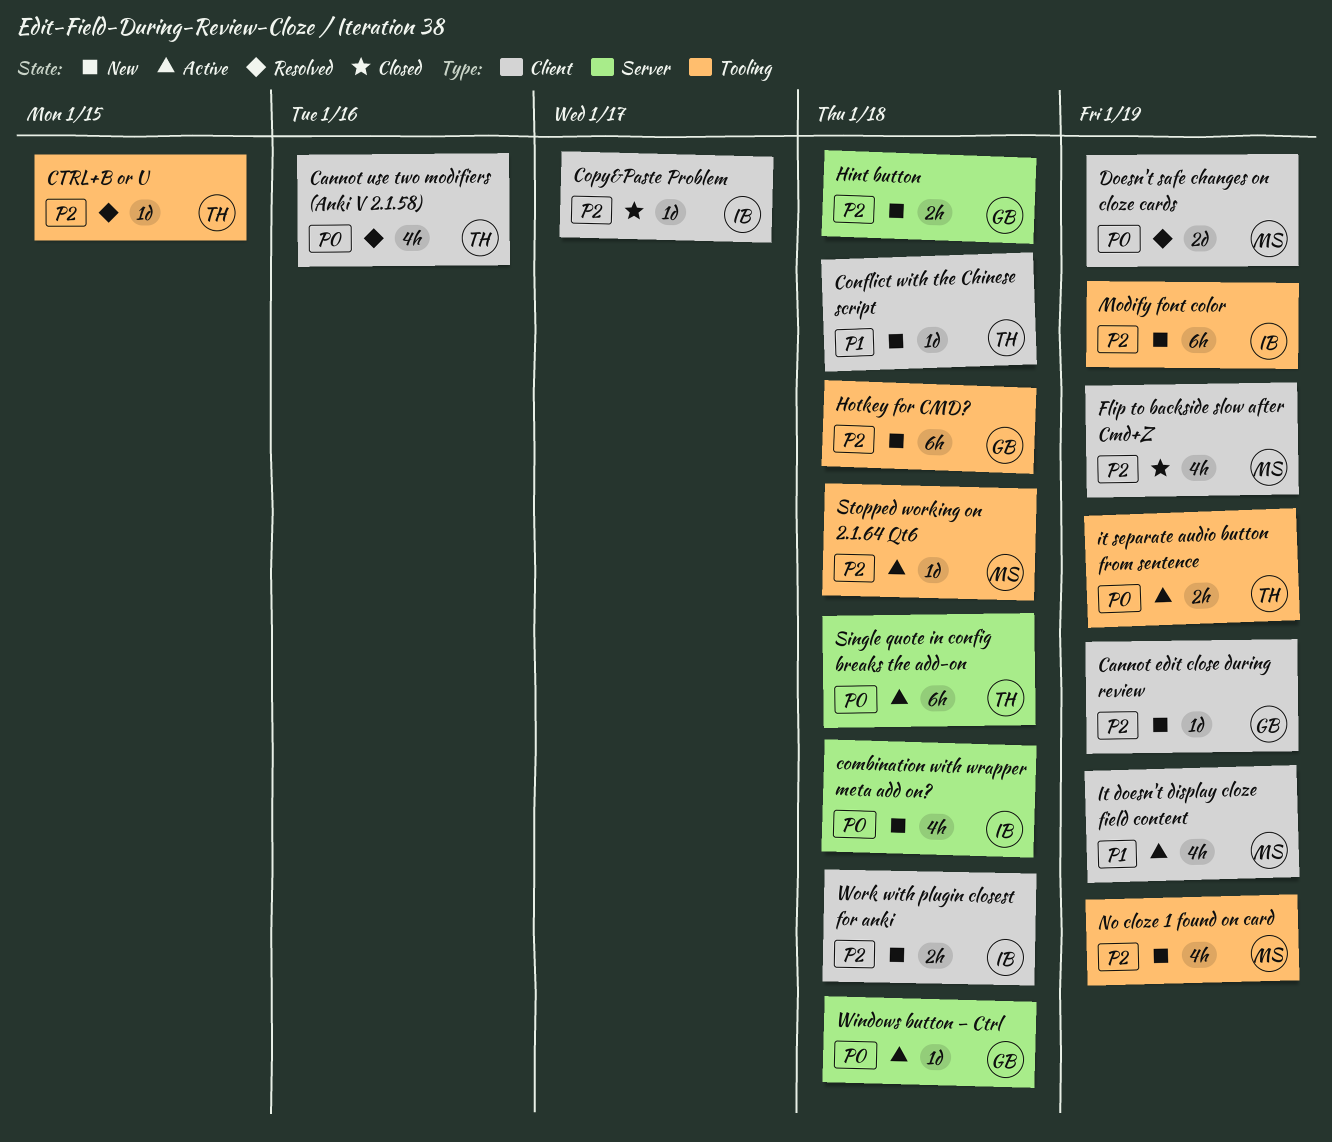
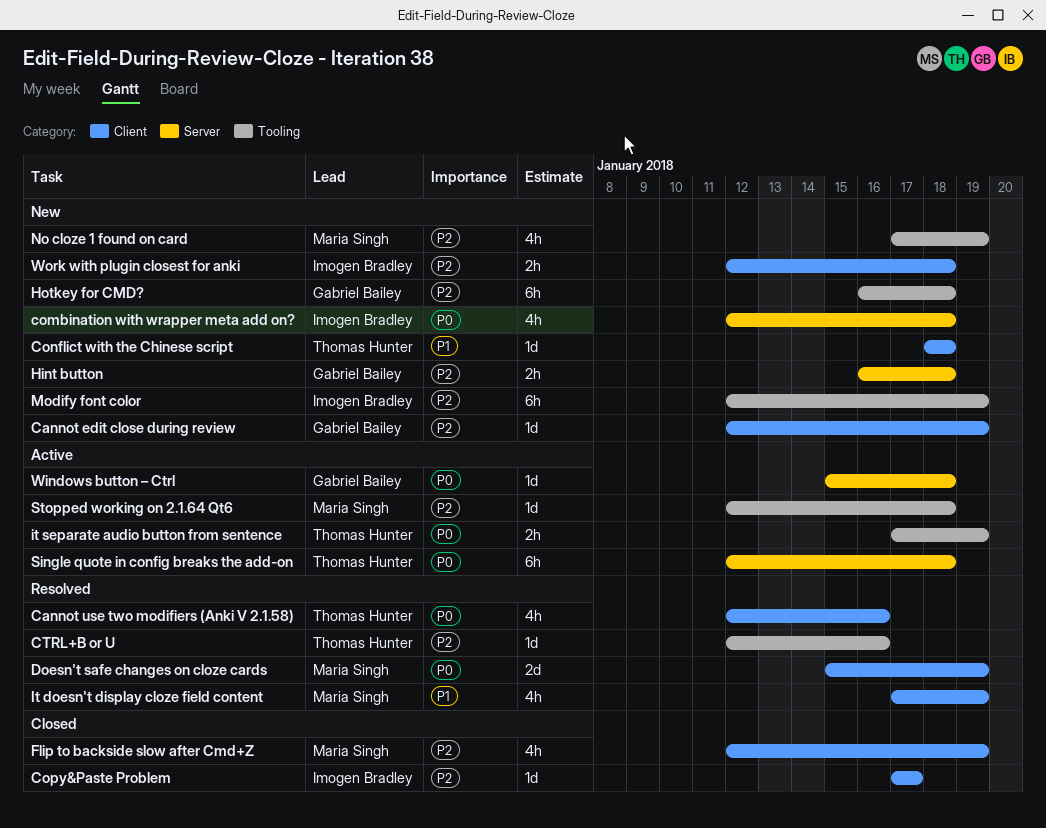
CTRL+B or U, due: Jan 15 -> Jan 16
It doesn't display cloze field content, status: Active -> Resolved

